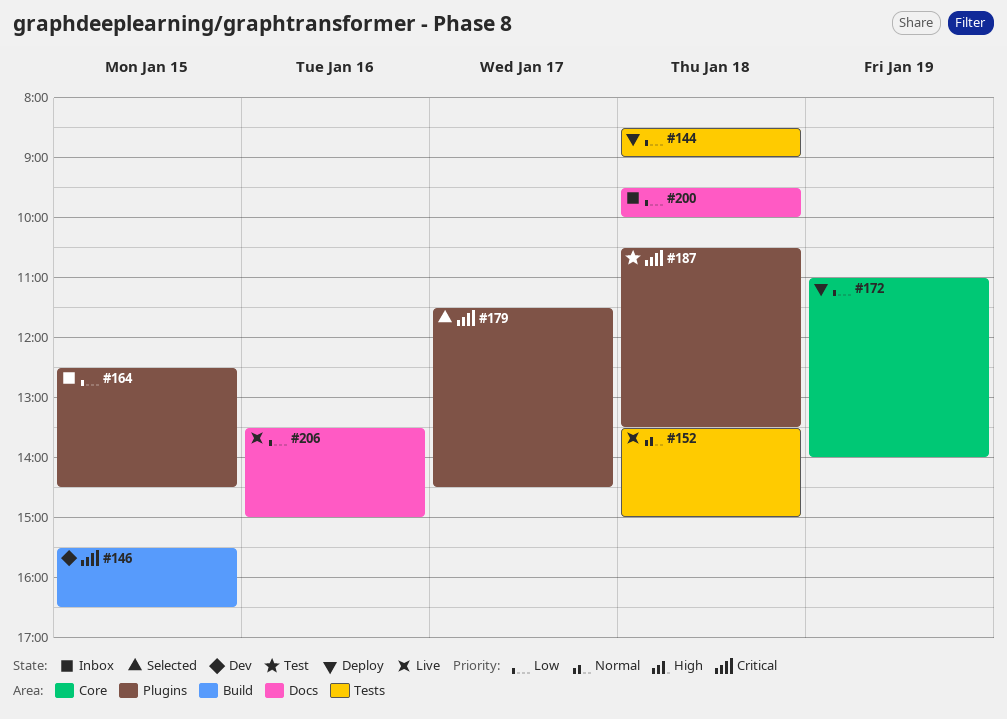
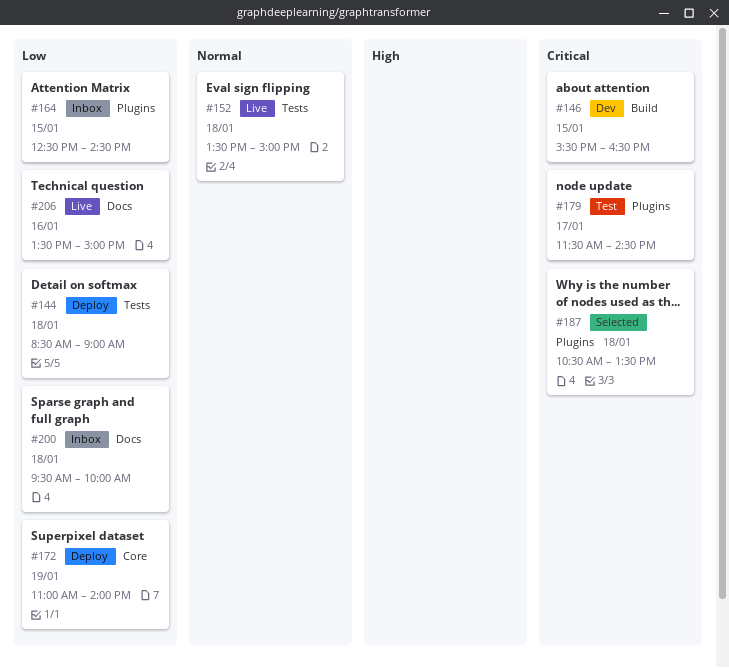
#179, status: Selected -> Test
#187, status: Test -> Selected

